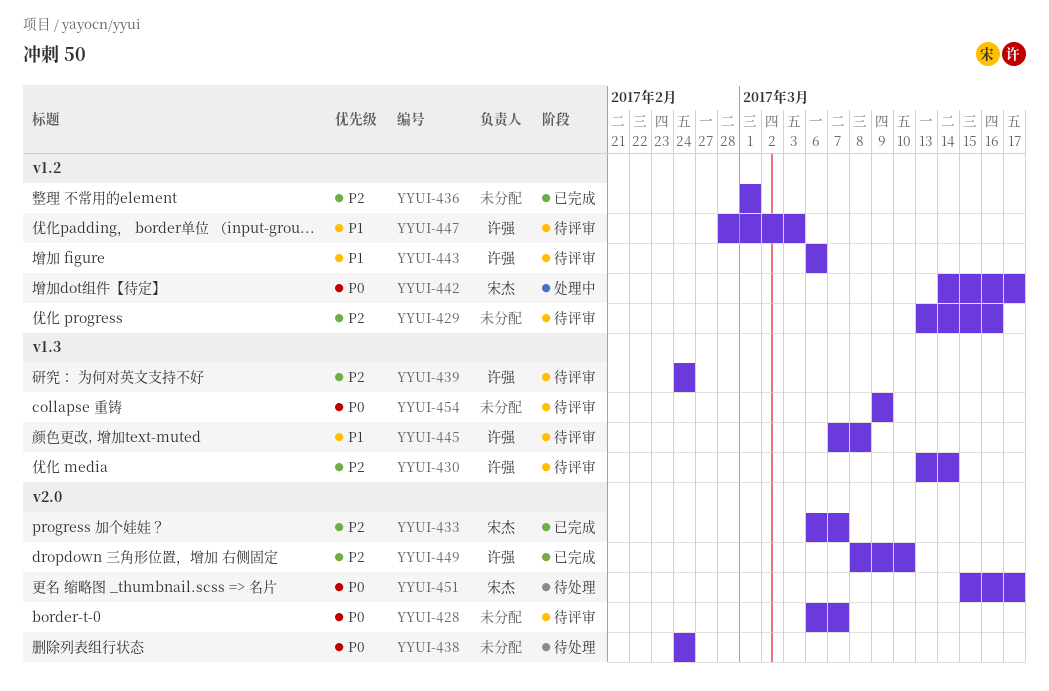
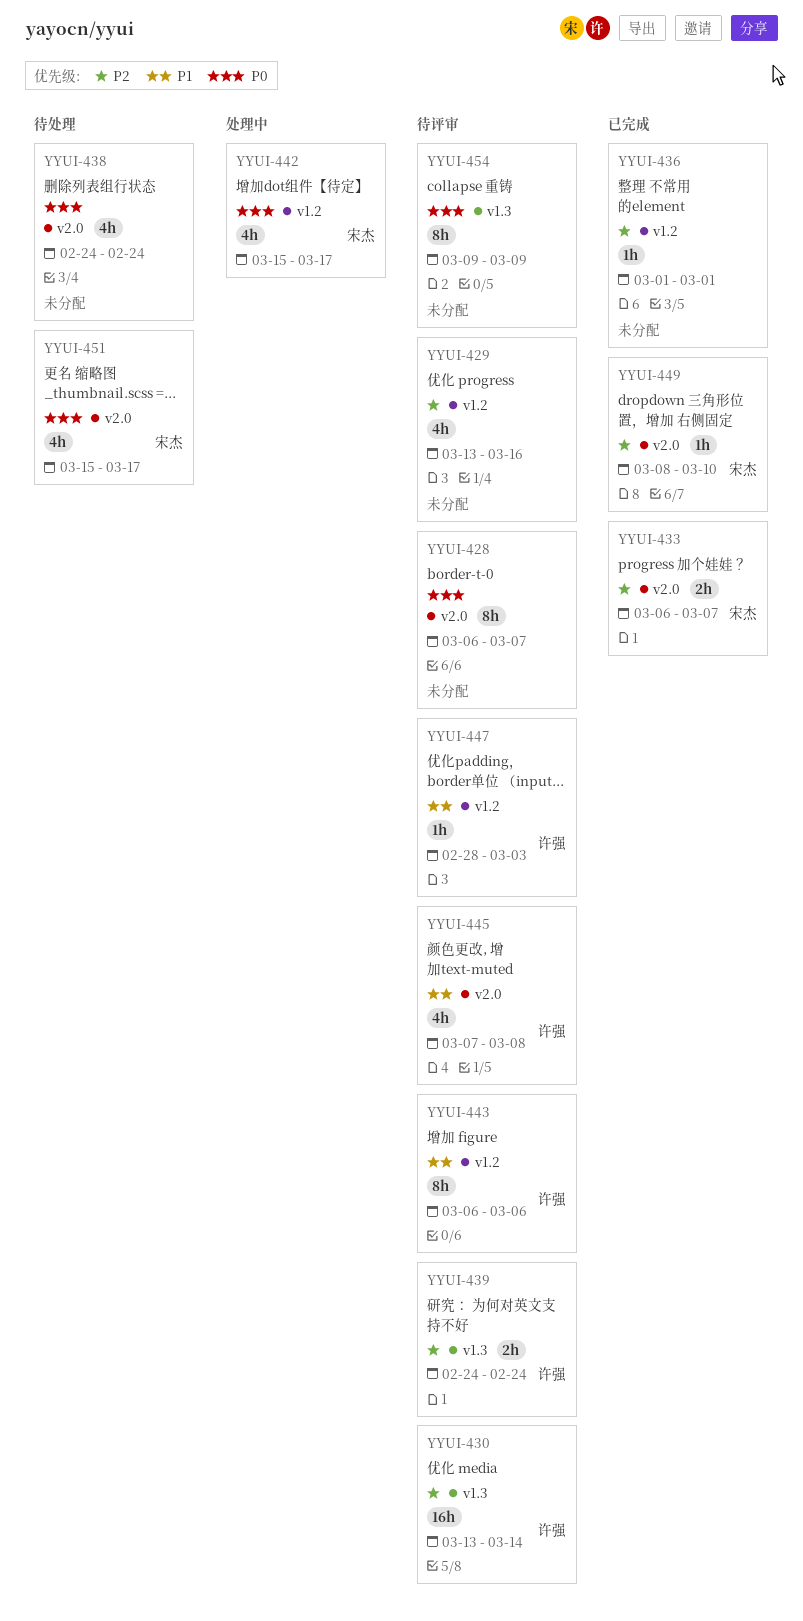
YYUI-442, start: Mar 14 -> Mar 15
YYUI-445, label: v1.3 -> v2.0
YYUI-449, owner: 许强 -> 宋杰

